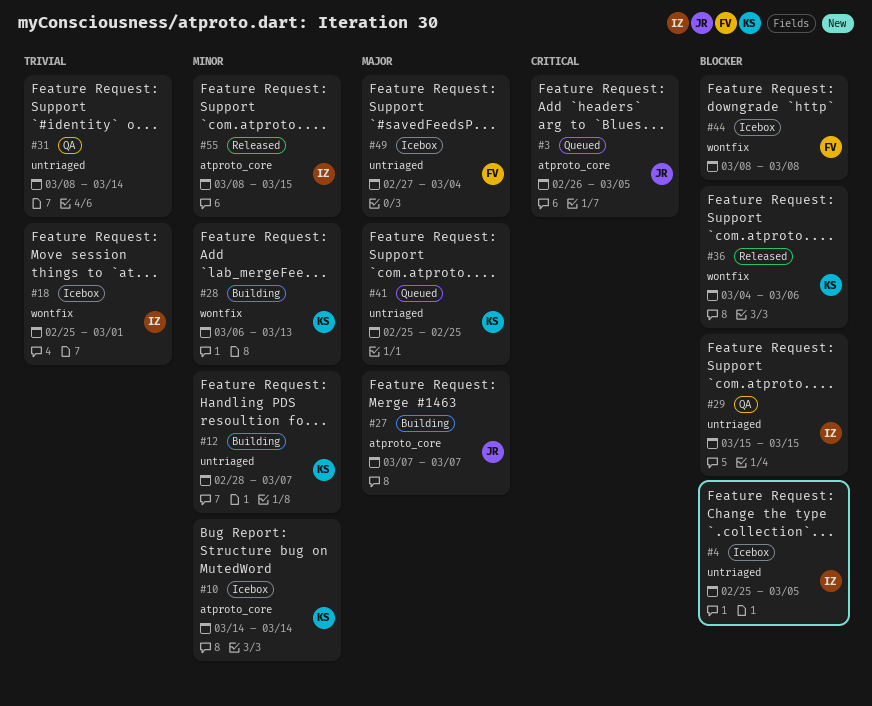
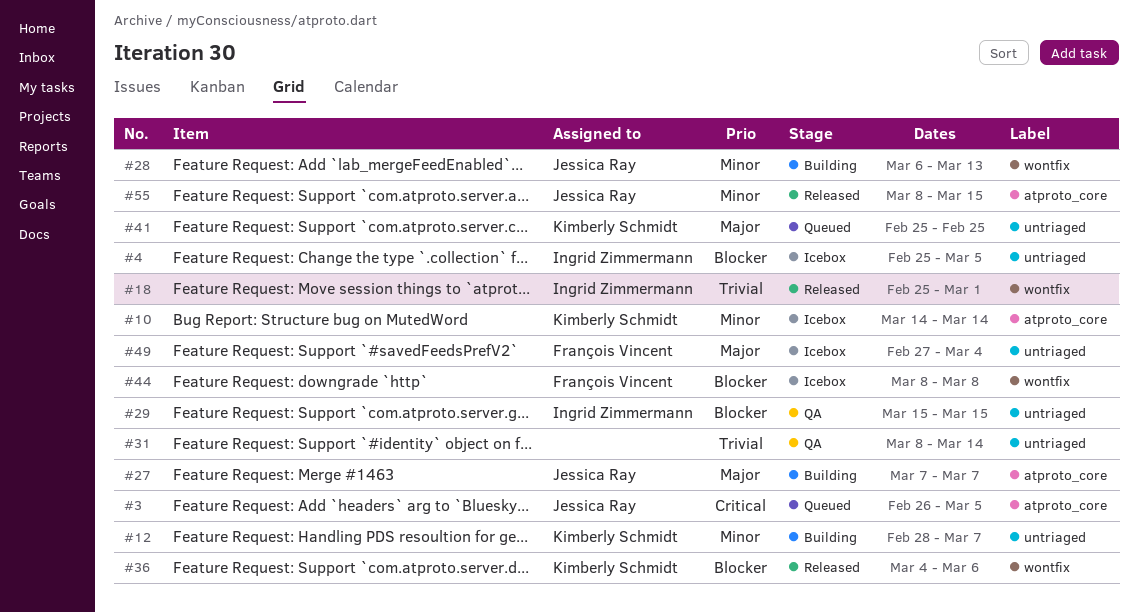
#18, status: Icebox -> Released
#28, owner: Kimberly Schmidt -> Jessica Ray
#55, owner: Ingrid Zimmermann -> Jessica Ray

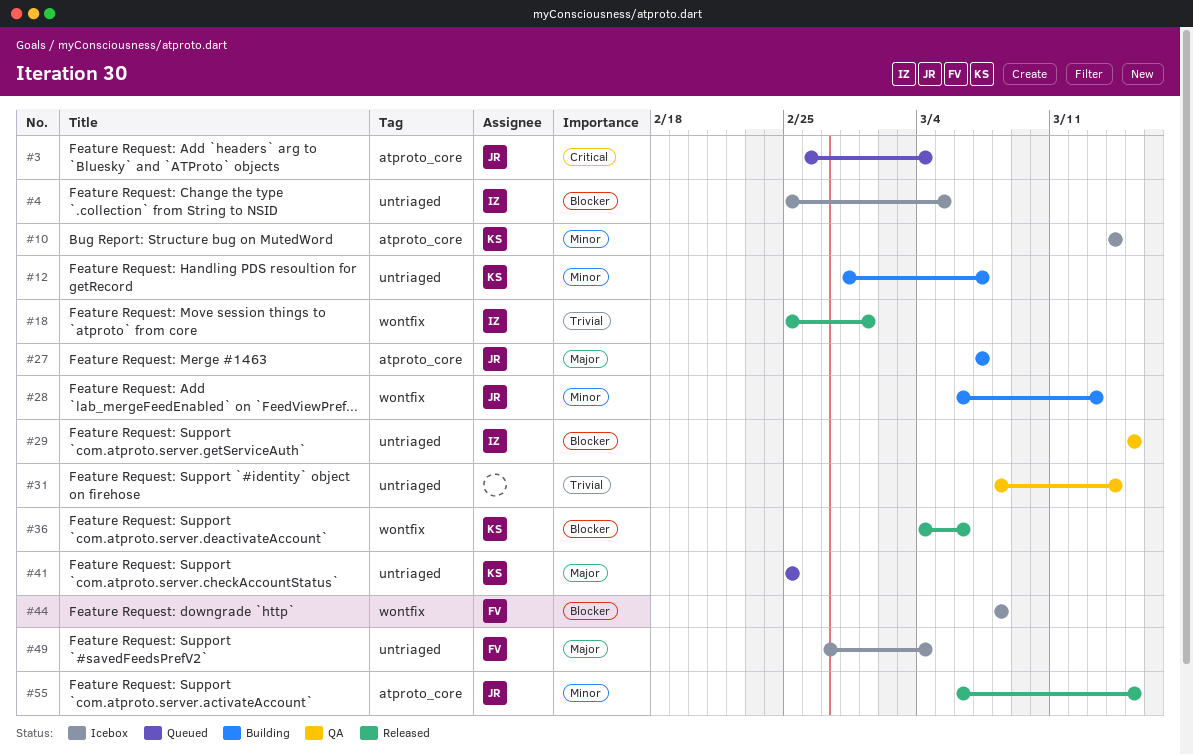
#3, due: Mar 5 -> Mar 4
#55, start: Mar 8 -> Mar 6

